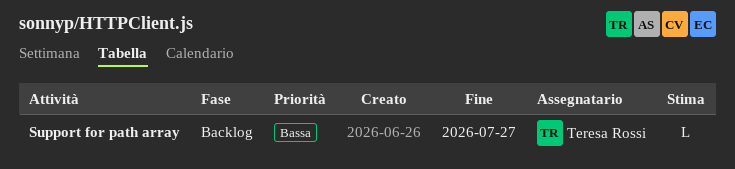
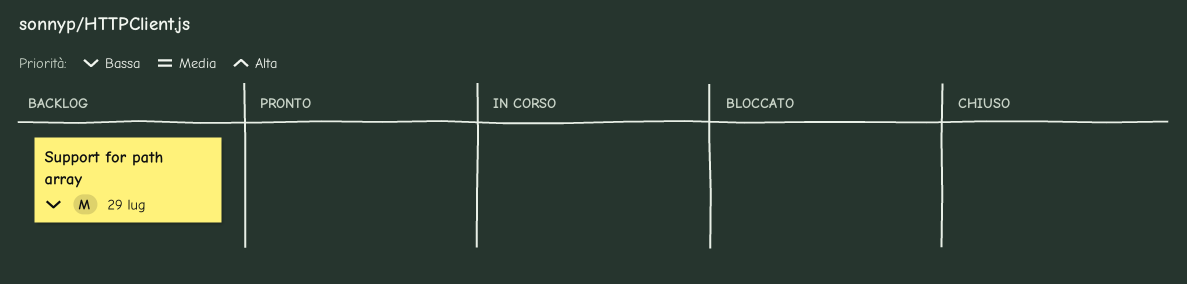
Support for path array, estimate: L -> M
Support for path array, due: Jul 27 -> Jul 29

